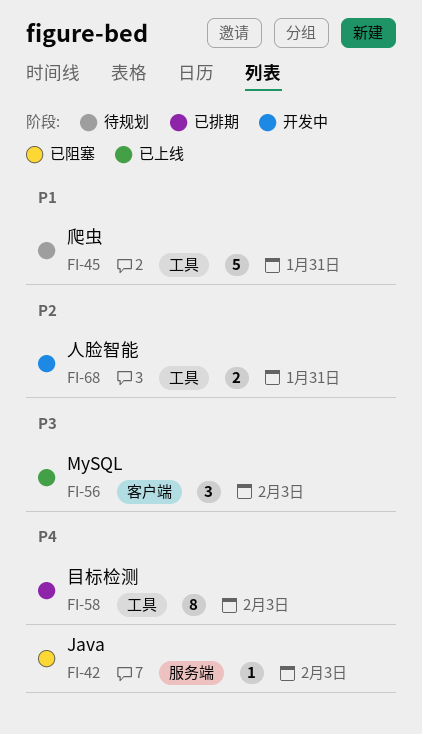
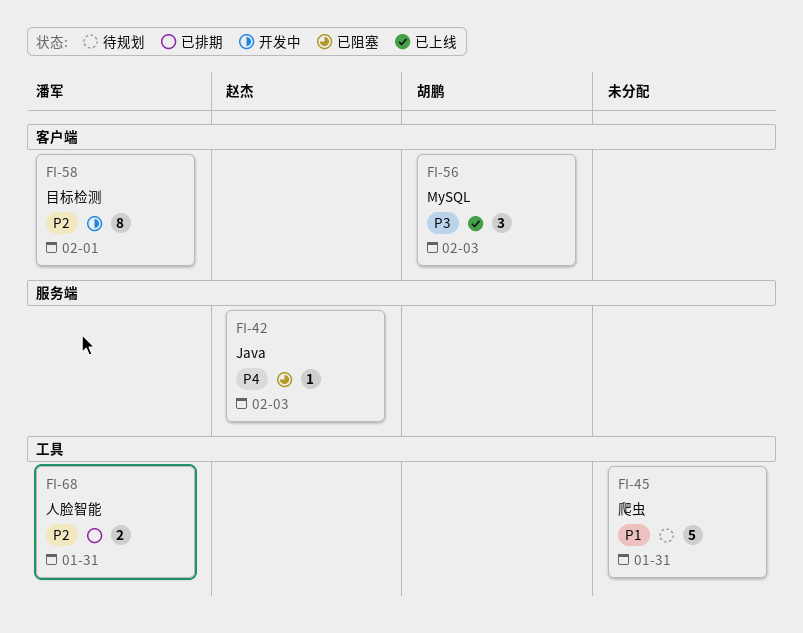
FI-58, status: 已排期 -> 开发中
FI-58, priority: P4 -> P2
FI-58, label: 工具 -> 客户端
FI-58, due: Feb 3 -> Feb 1
FI-68, status: 开发中 -> 已排期

